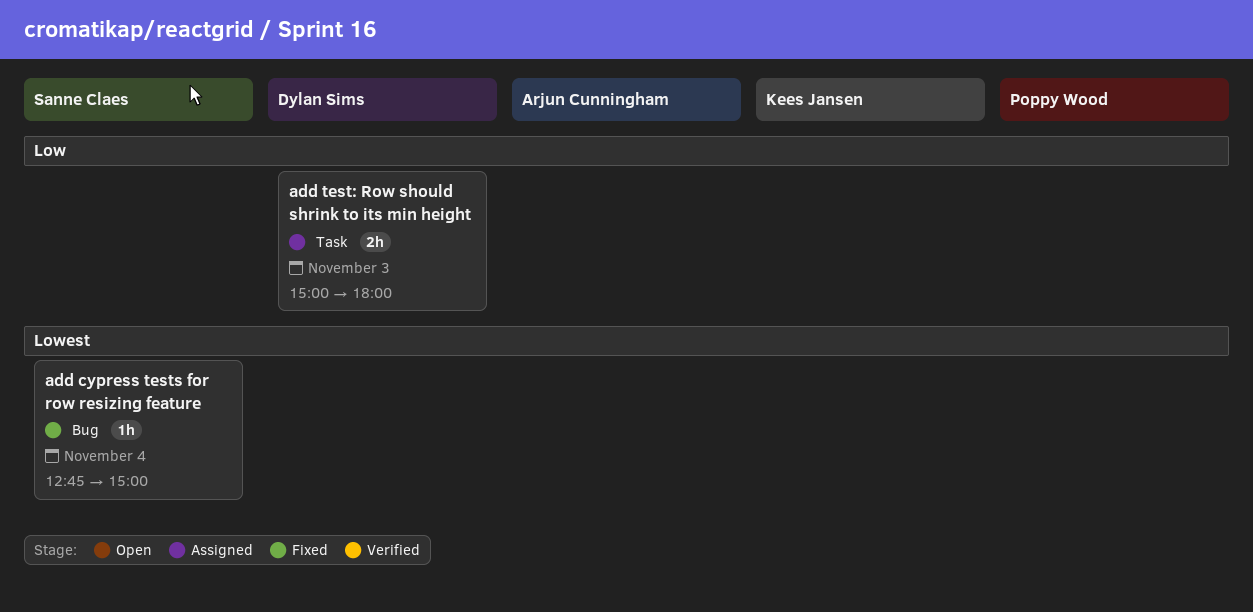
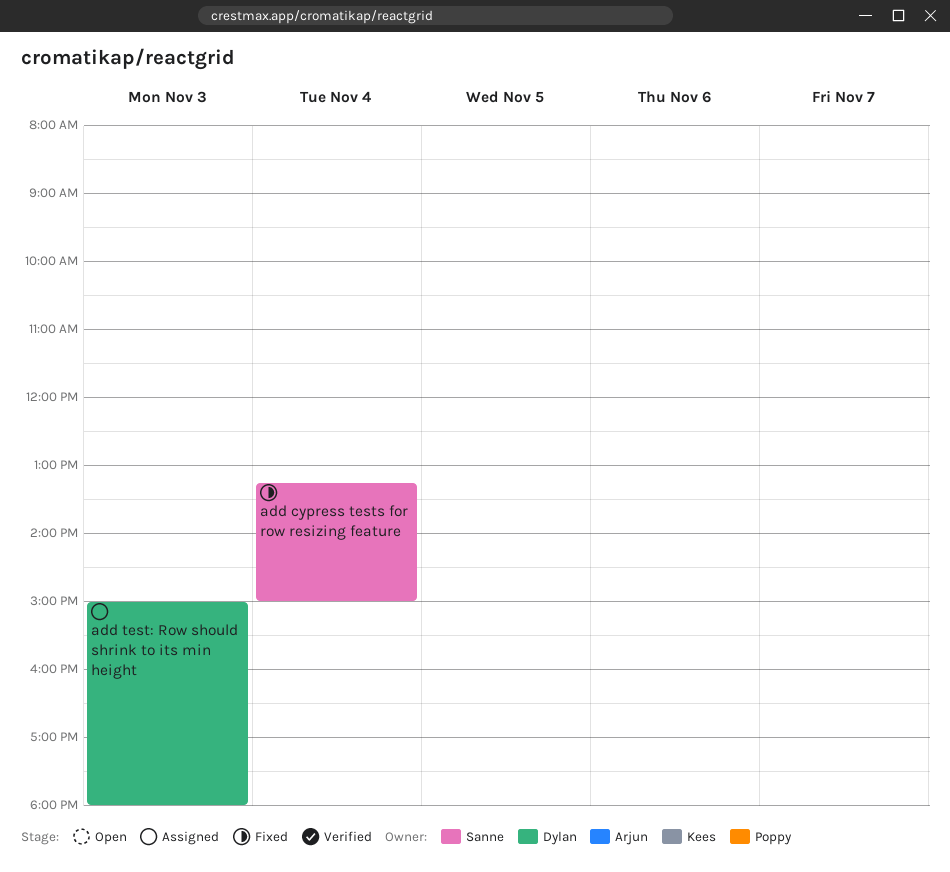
add cypress tests for row resizing feature, begins: 12:45 -> 13:15

